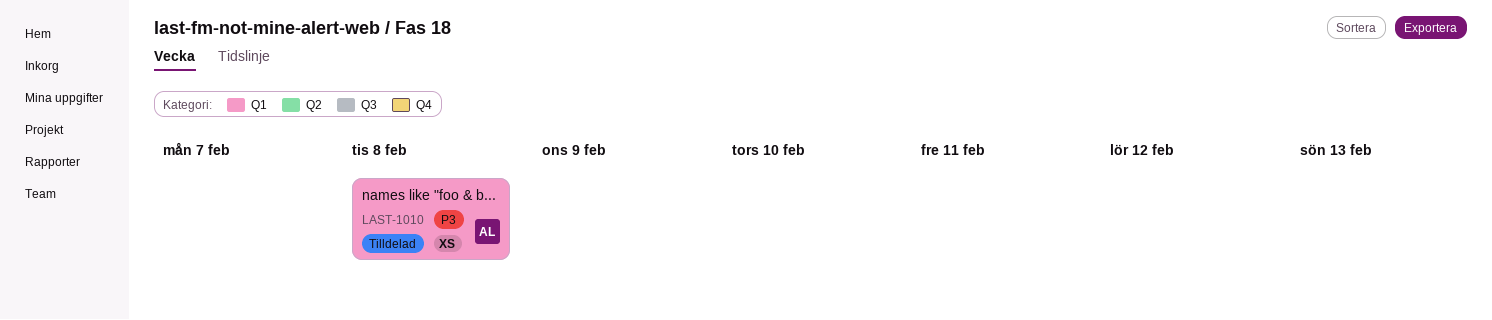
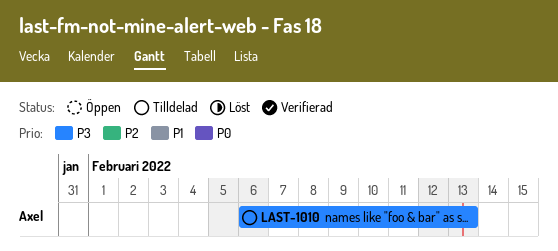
LAST-1010, due: Feb 8 -> Feb 13

